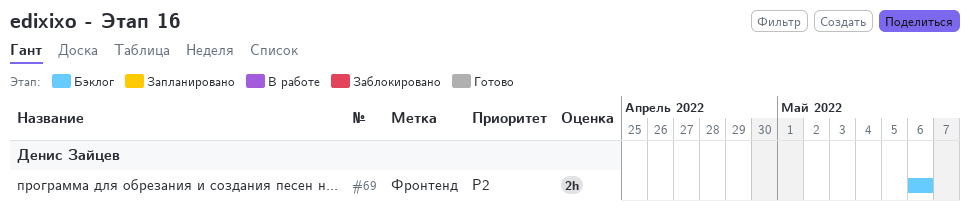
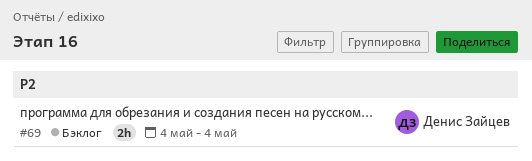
#69, start: May 6 -> May 4
#69, due: May 6 -> May 4

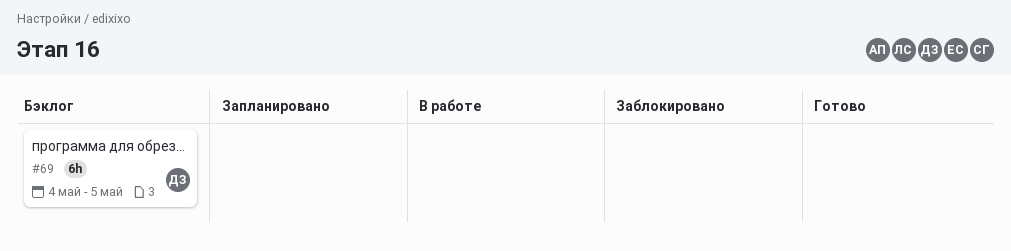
#69, estimate: 2h -> 6h
#69, due: May 4 -> May 5

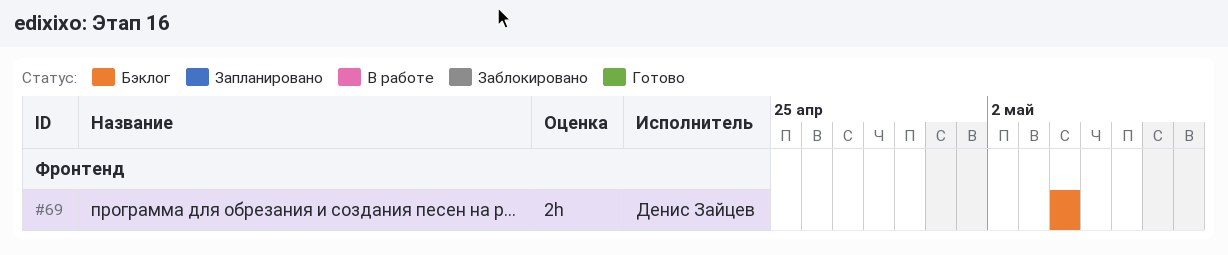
#69, estimate: 6h -> 2h
#69, due: May 5 -> May 4

